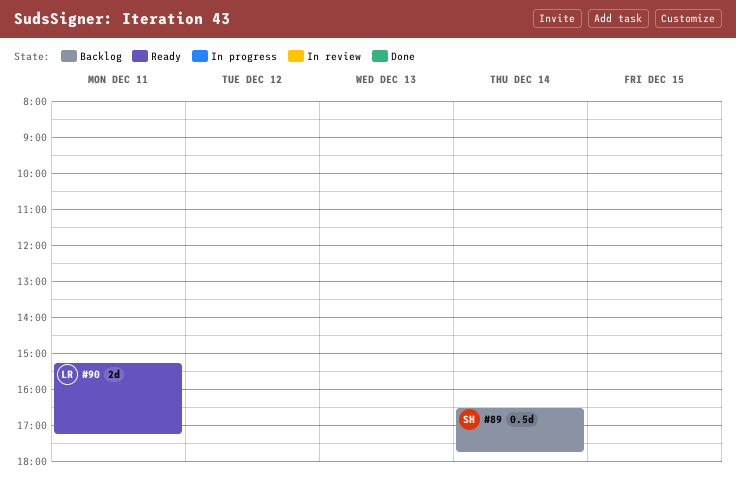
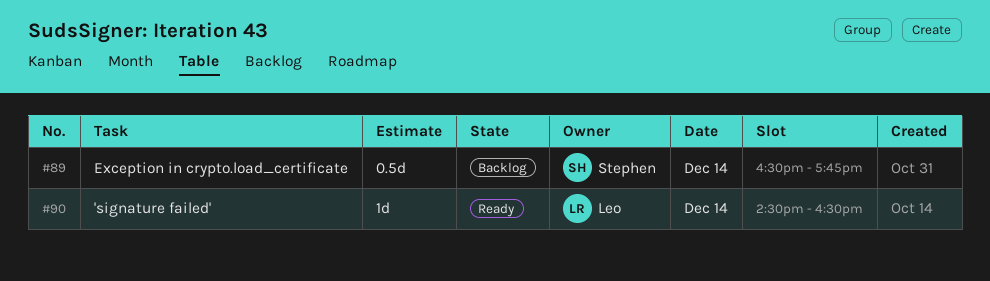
#90, estimate: 2d -> 1d
#90, day: Dec 11 -> Dec 14
#90, begins: 15:15 -> 14:30
#90, ends: 17:15 -> 16:30

